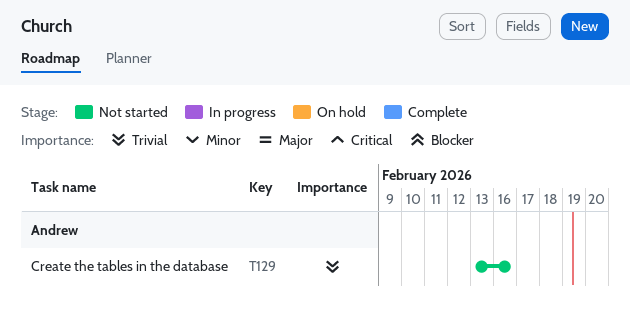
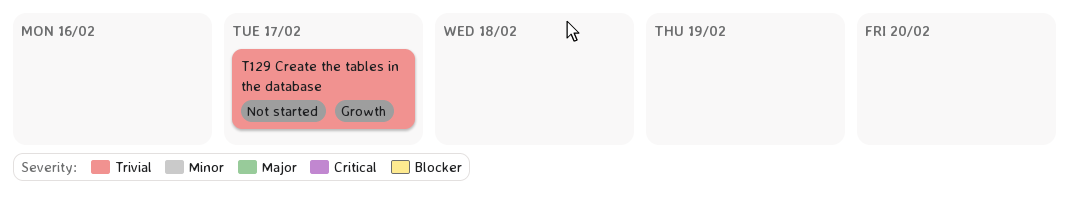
T129, due: Feb 16 -> Feb 17

